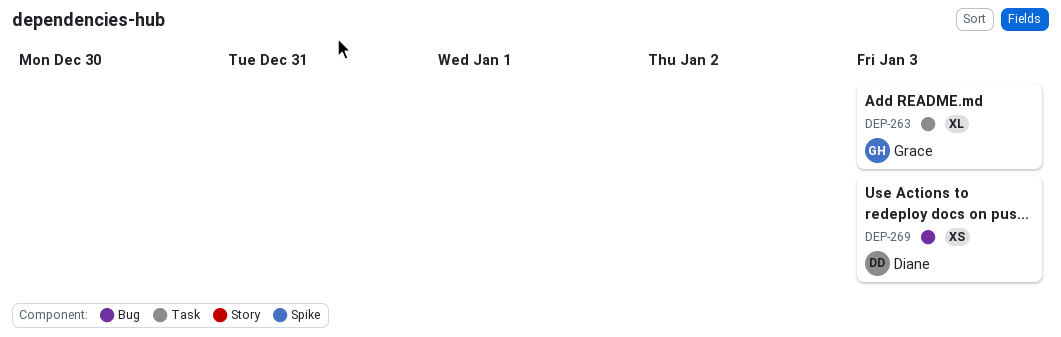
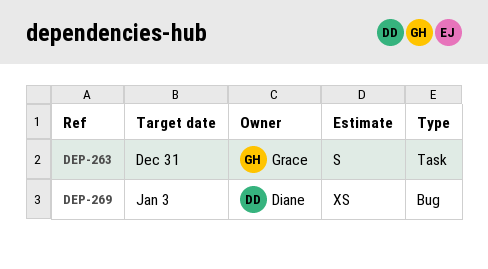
DEP-263, estimate: XL -> S
DEP-263, due: Jan 3 -> Dec 31

